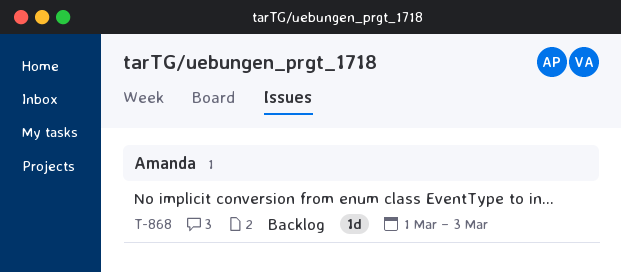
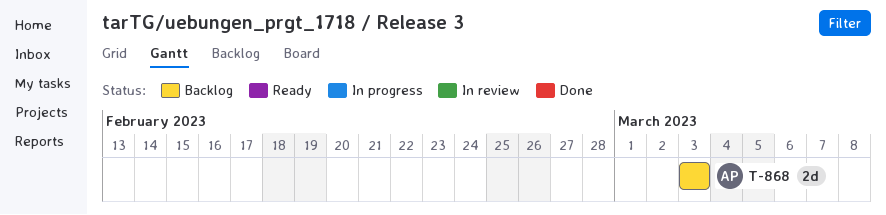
T-868, estimate: 1d -> 2d
T-868, start: Mar 1 -> Mar 3

